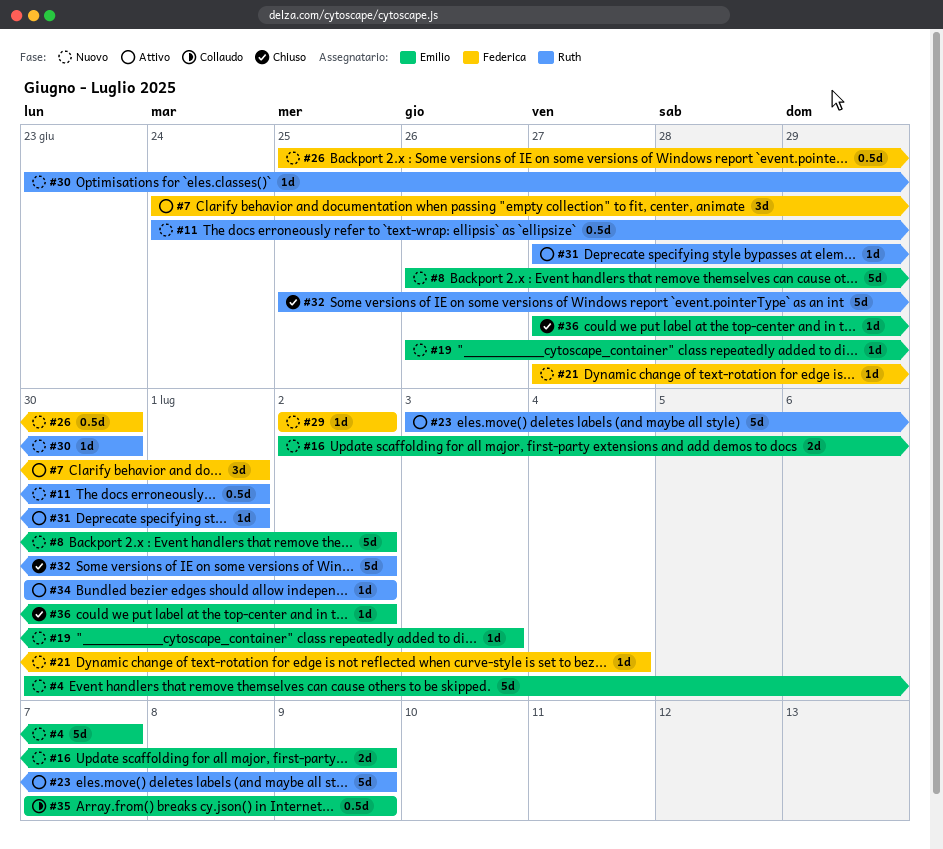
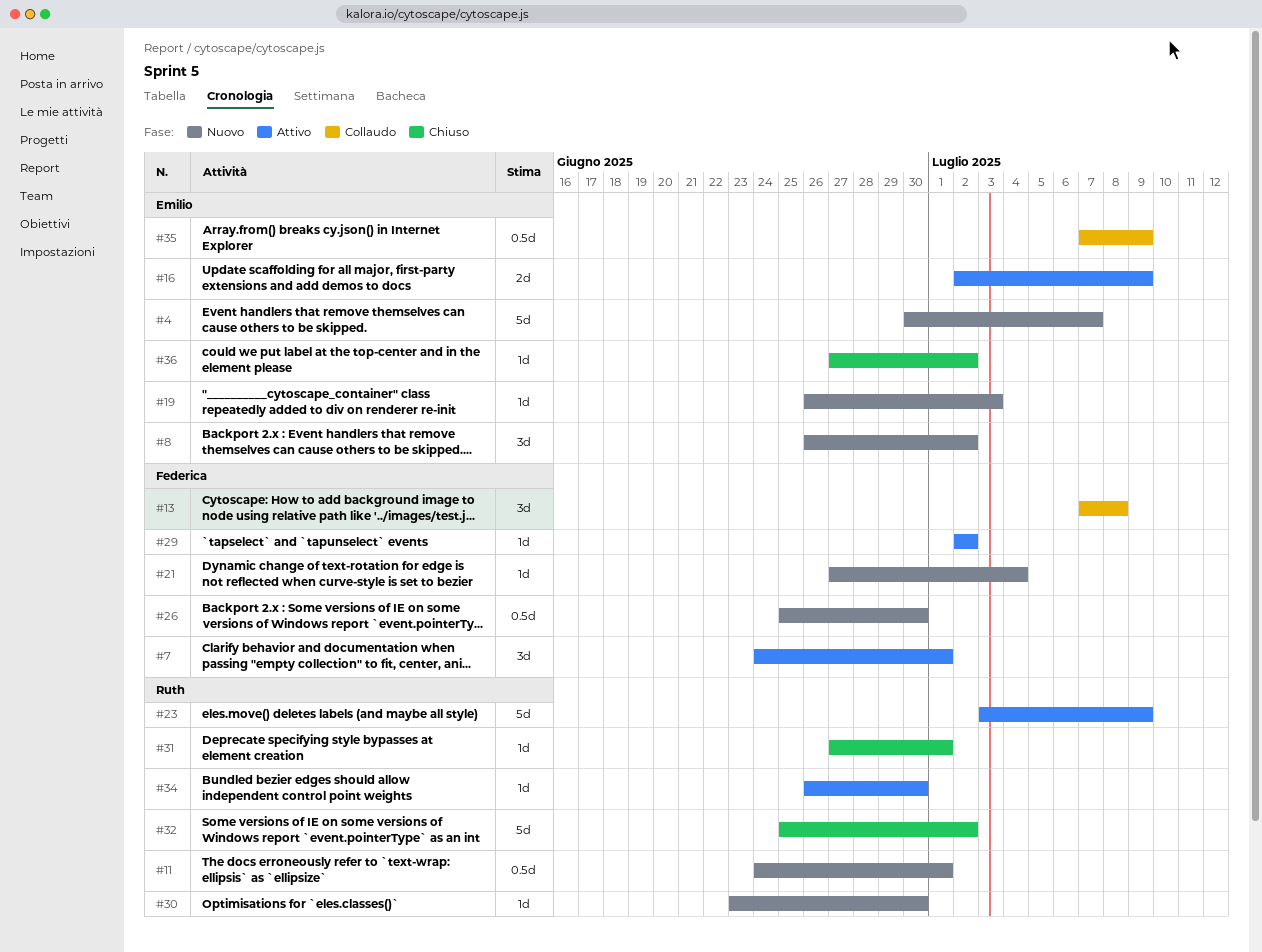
#8, estimate: 5d -> 3d
#13: none -> present
#16, status: Nuovo -> Attivo
#29, status: Nuovo -> Attivo
#31, status: Attivo -> Chiuso
#34, start: Jun 30 -> Jun 26
#34, due: Jul 2 -> Jun 30

